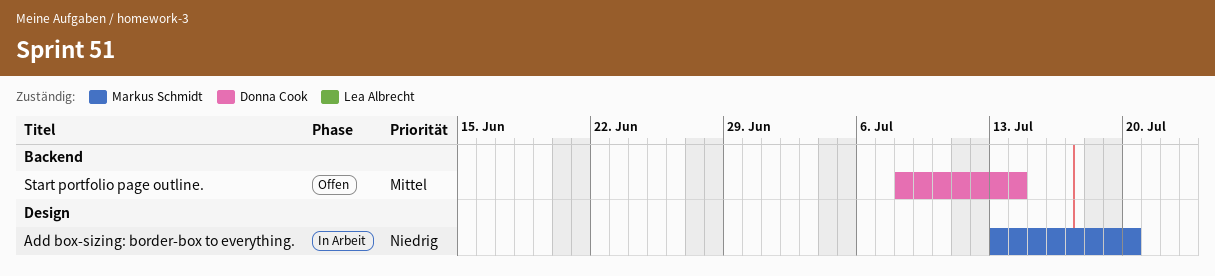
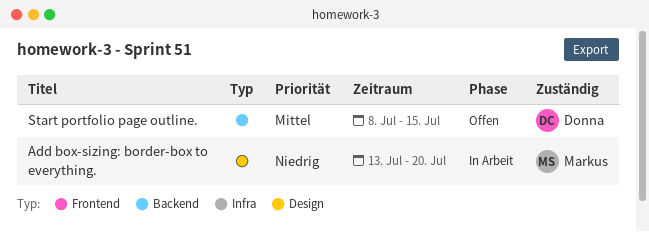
Start portfolio page outline., due: Jul 14 -> Jul 15

